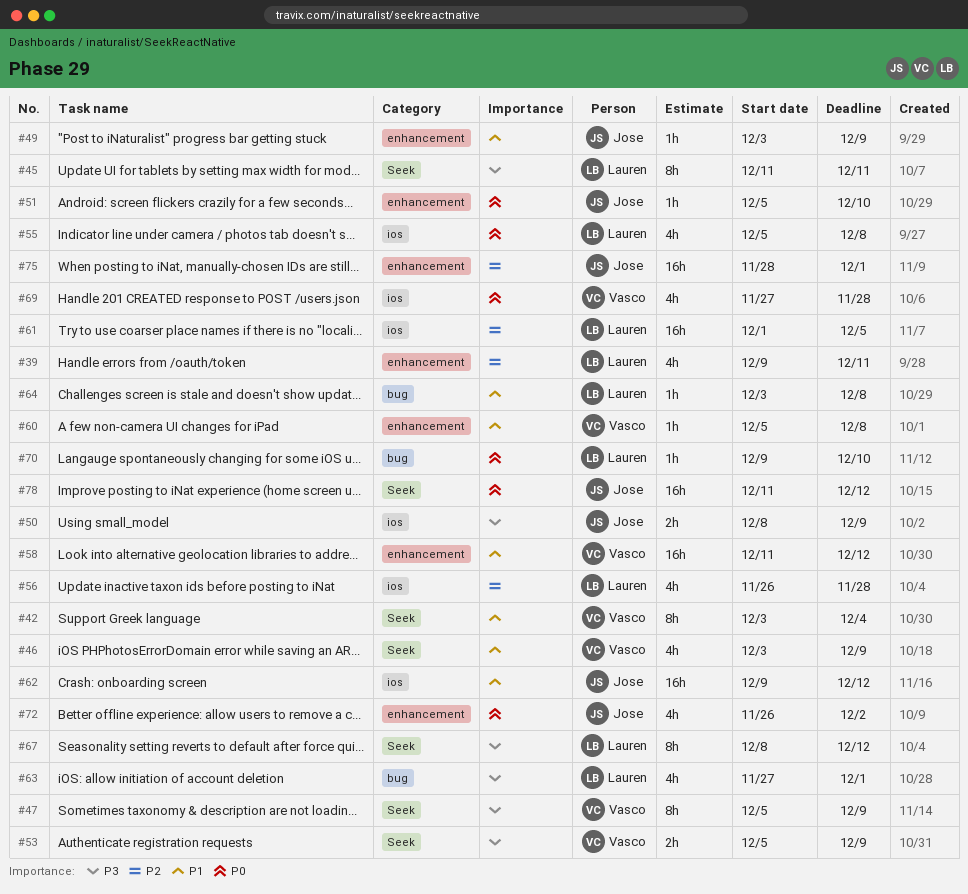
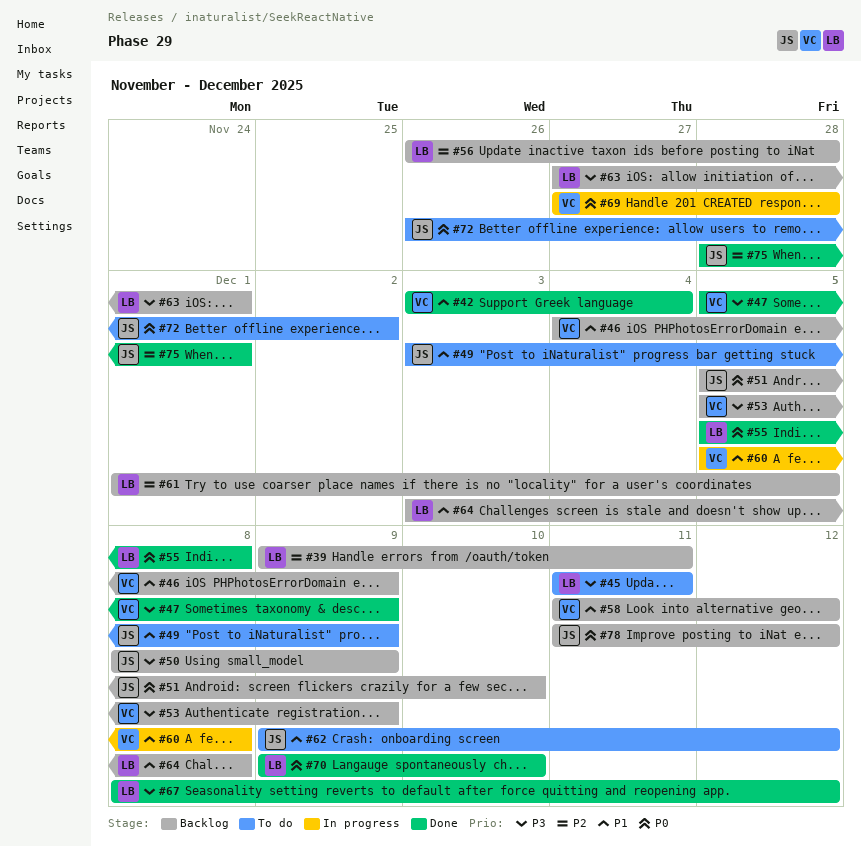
#46, start: Dec 3 -> Dec 4

